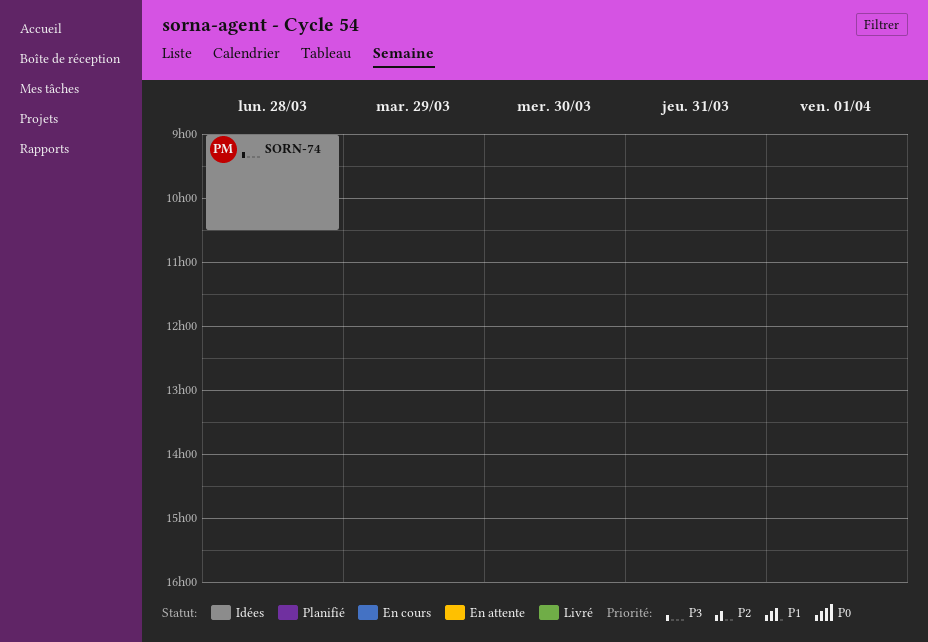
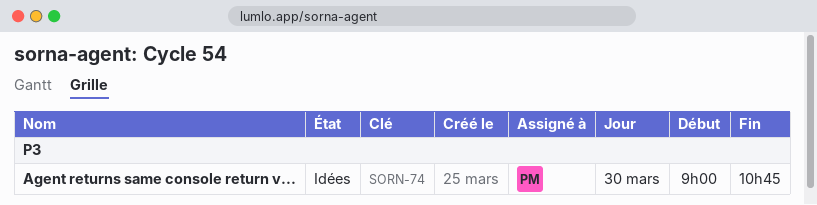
SORN-74, day: Mar 28 -> Mar 30
SORN-74, ends: 10:30 -> 10:45

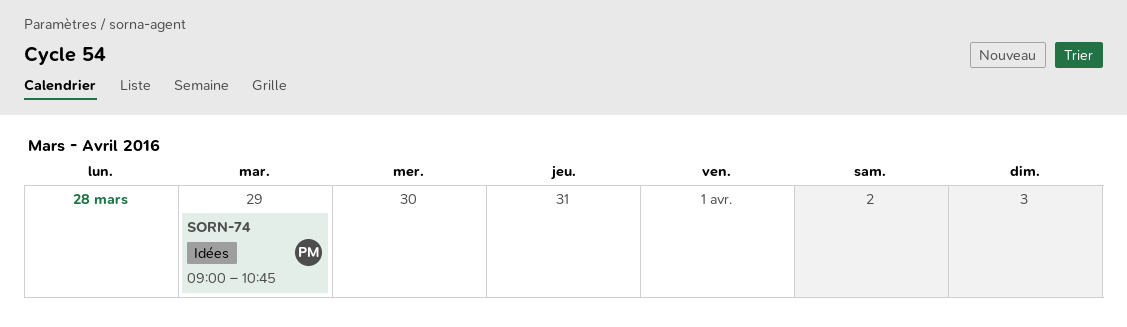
SORN-74, day: Mar 30 -> Mar 29

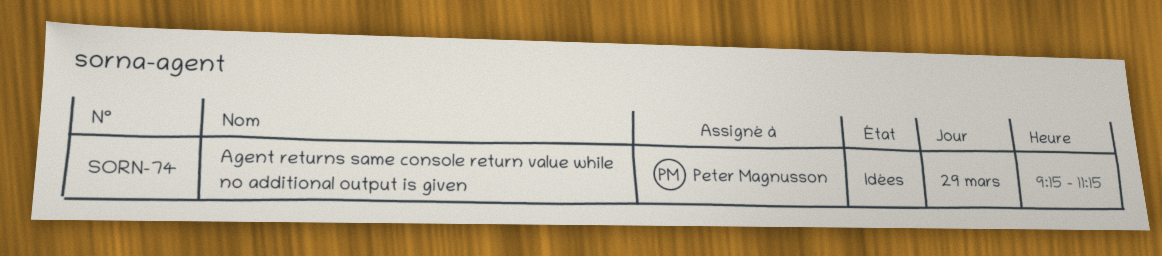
SORN-74, begins: 09:00 -> 09:15
SORN-74, ends: 10:45 -> 11:15

